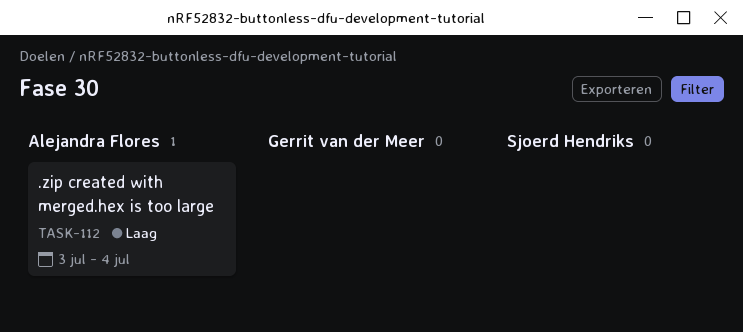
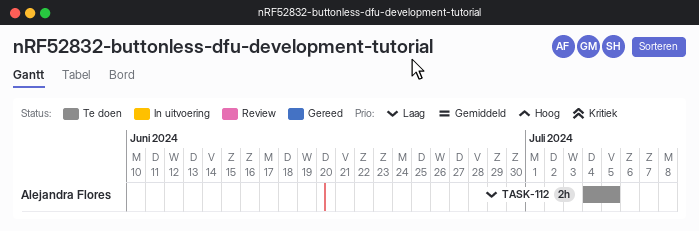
TASK-112, start: Jul 3 -> Jul 4
TASK-112, due: Jul 4 -> Jul 5

